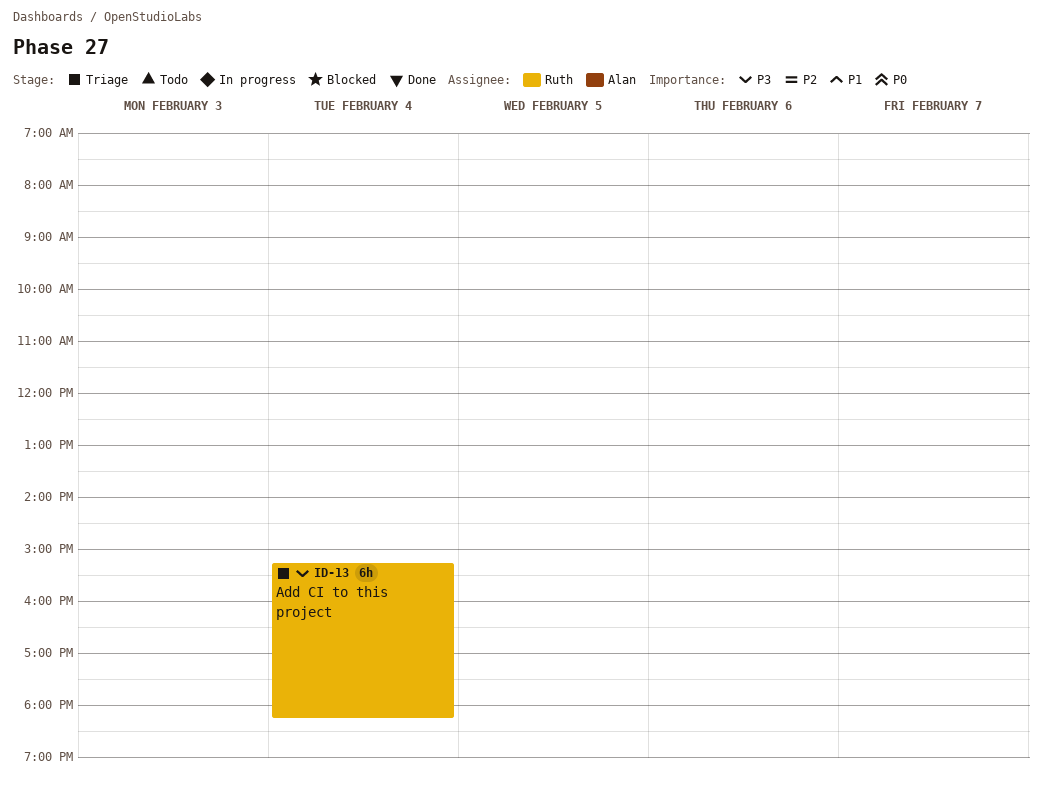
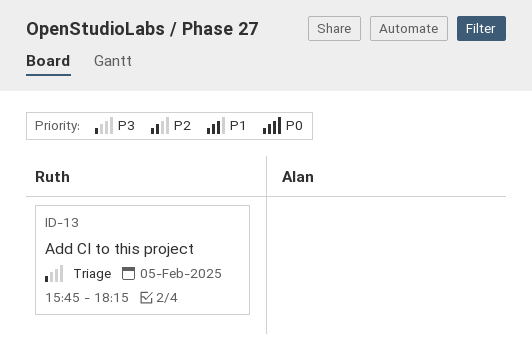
ID-13, day: Feb 4 -> Feb 5
ID-13, begins: 15:15 -> 15:45

